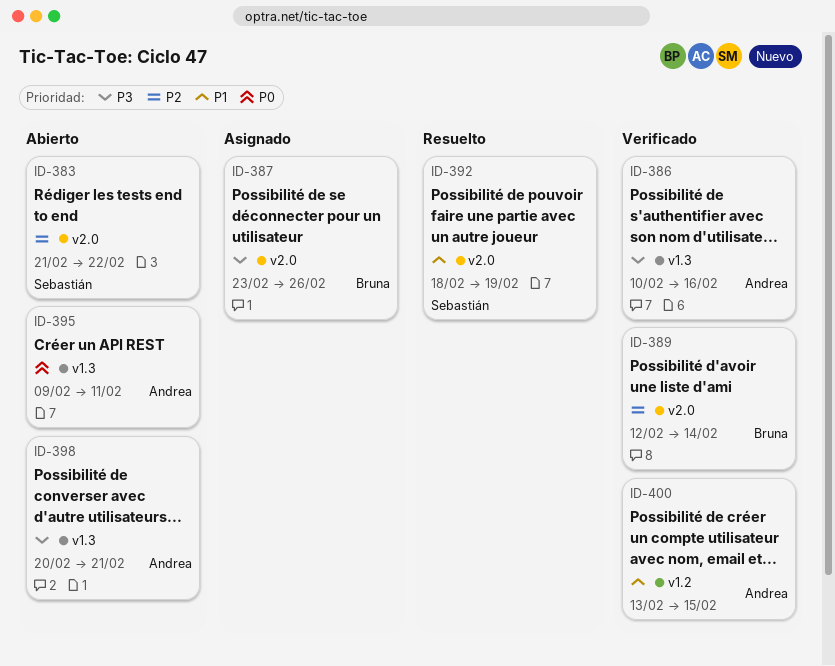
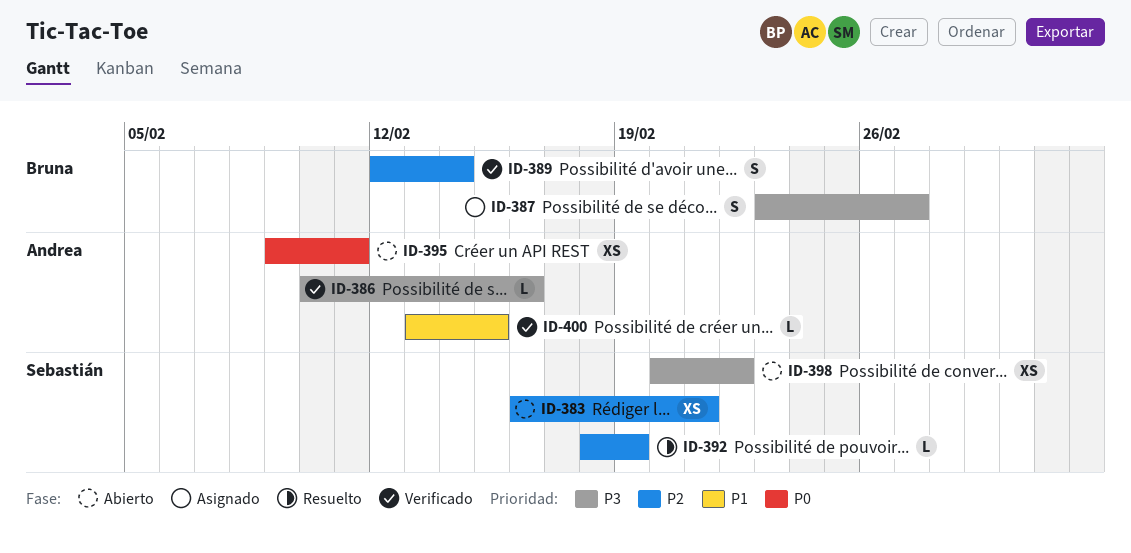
ID-383, start: Feb 21 -> Feb 16
ID-383, due: Feb 22 -> Feb 21
ID-387, due: Feb 26 -> Feb 27
ID-392, priority: P1 -> P2
ID-398, owner: Andrea -> Sebastián
ID-398, due: Feb 21 -> Feb 22

